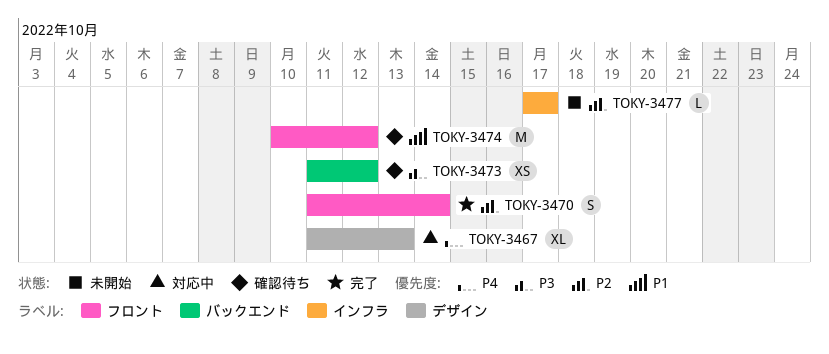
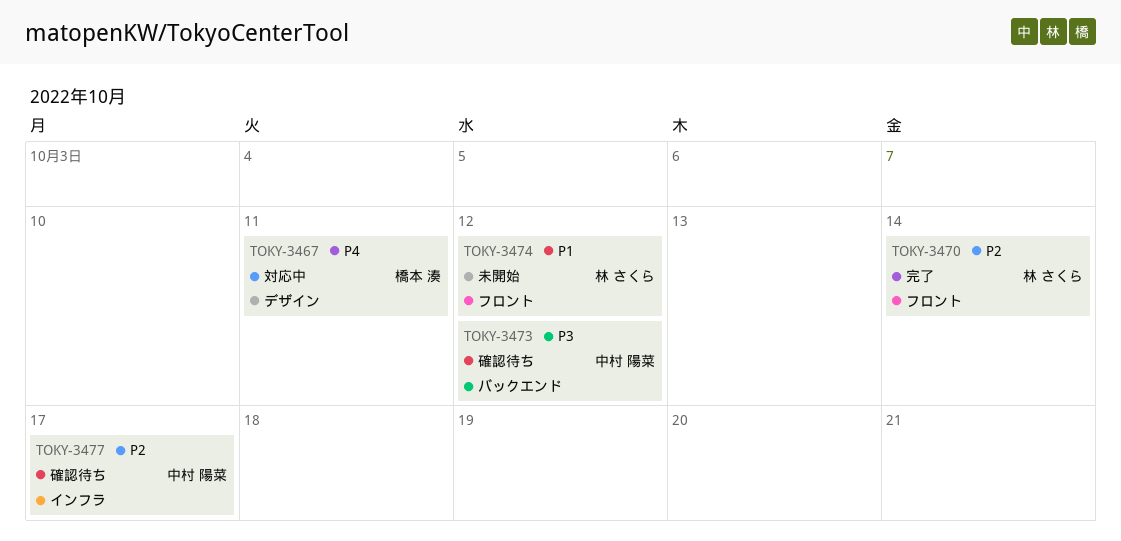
TOKY-3467, due: Oct 13 -> Oct 11
TOKY-3474, status: 確認待ち -> 未開始
TOKY-3477, status: 未開始 -> 確認待ち

